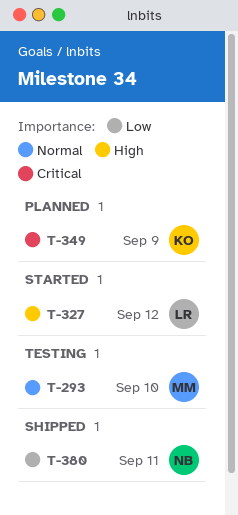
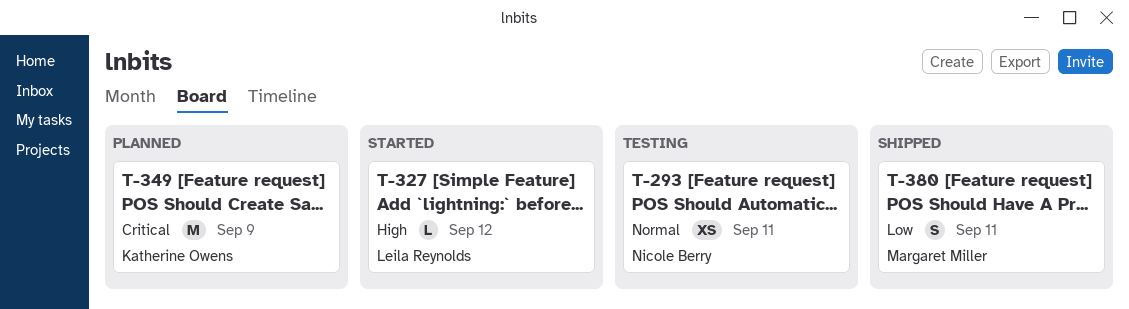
T-293, owner: Margaret Miller -> Nicole Berry
T-293, due: Sep 10 -> Sep 11
T-380, owner: Nicole Berry -> Margaret Miller

